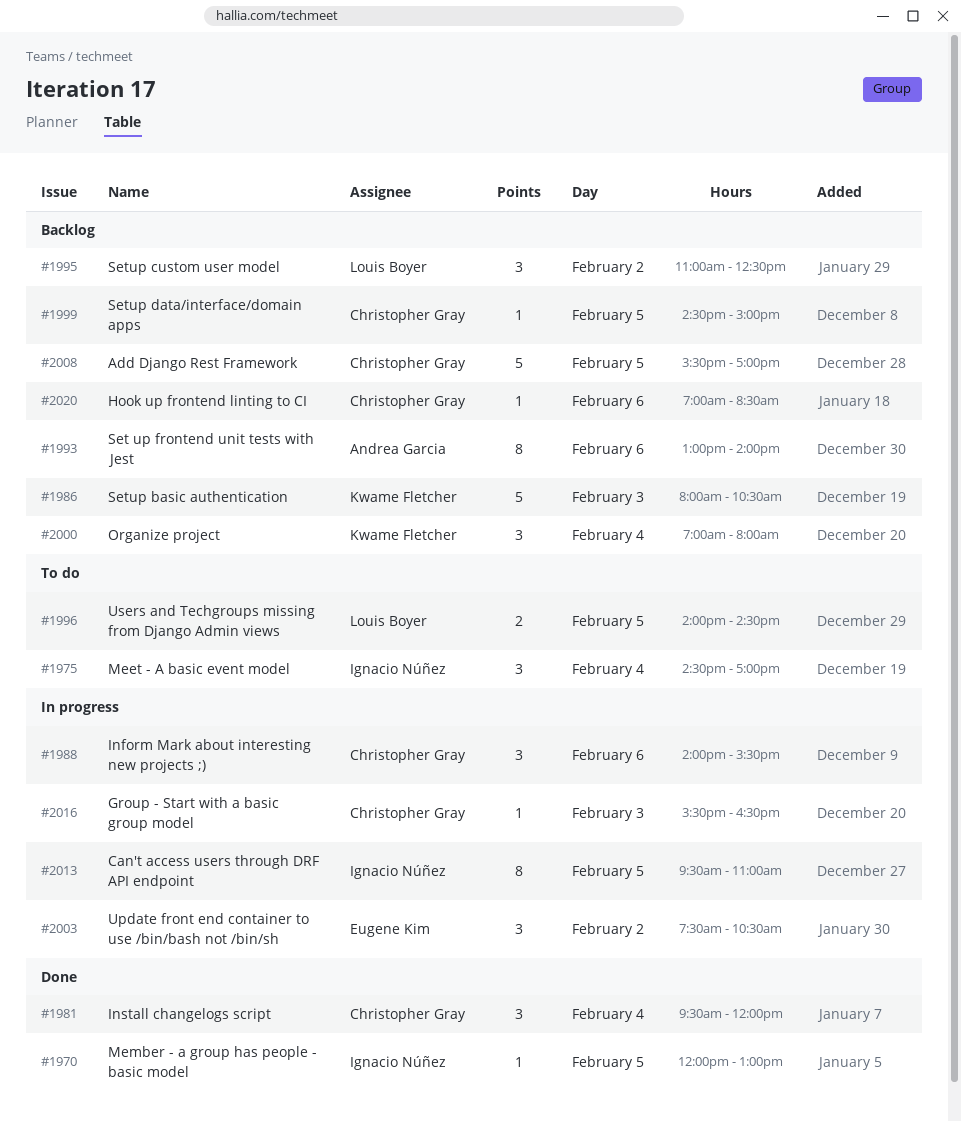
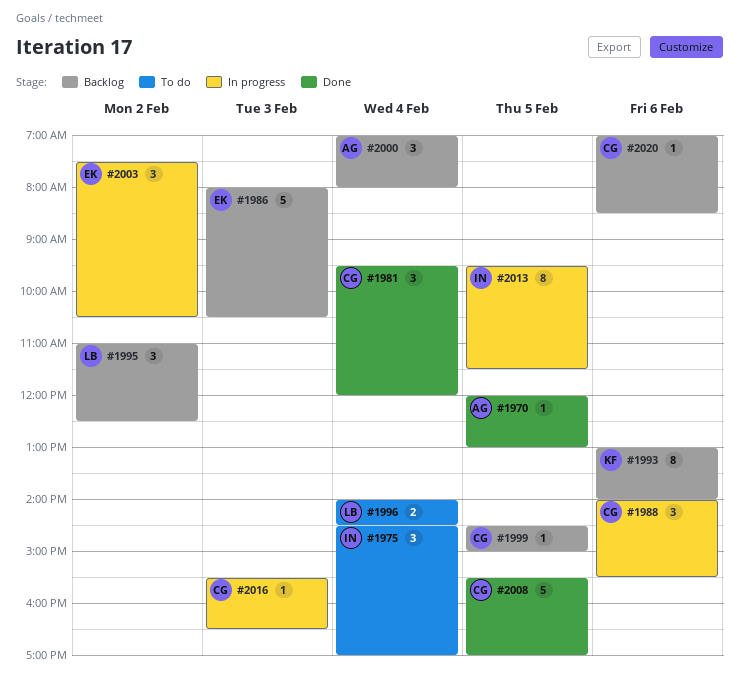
#1970, owner: Ignacio Núñez -> Andrea Garcia
#1986, owner: Kwame Fletcher -> Eugene Kim
#1993, owner: Andrea Garcia -> Kwame Fletcher
#1996, day: Feb 5 -> Feb 4
#2000, owner: Kwame Fletcher -> Andrea Garcia
#2008, status: Backlog -> Done
#2013, ends: 11:00 -> 11:30

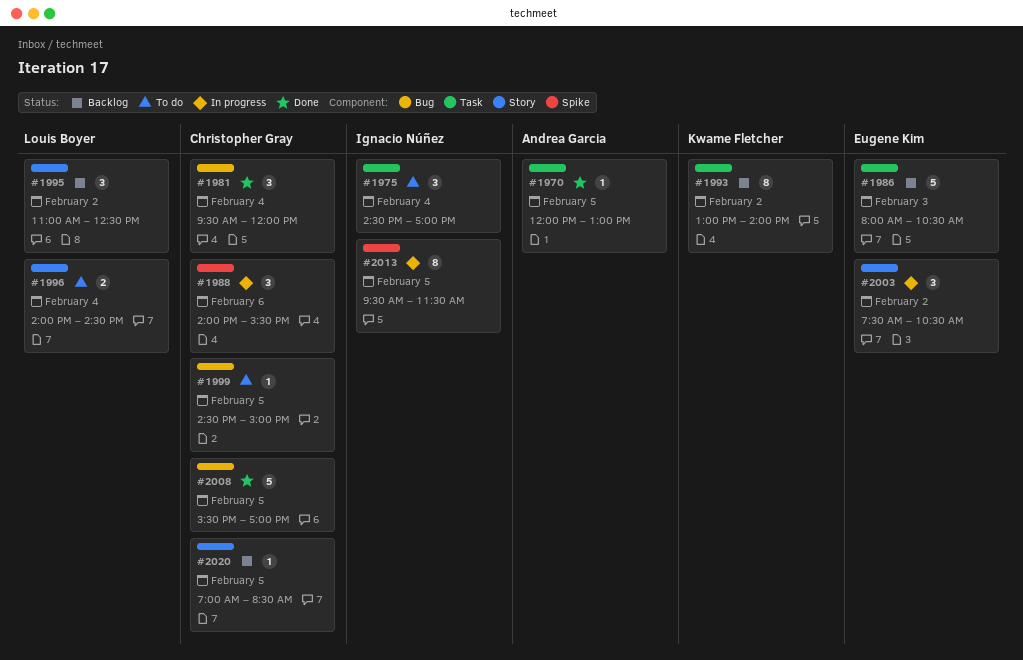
#1993, day: Feb 6 -> Feb 2
#1999, status: Backlog -> To do
#2000: present -> none
#2016: present -> none
#2020, day: Feb 6 -> Feb 5

